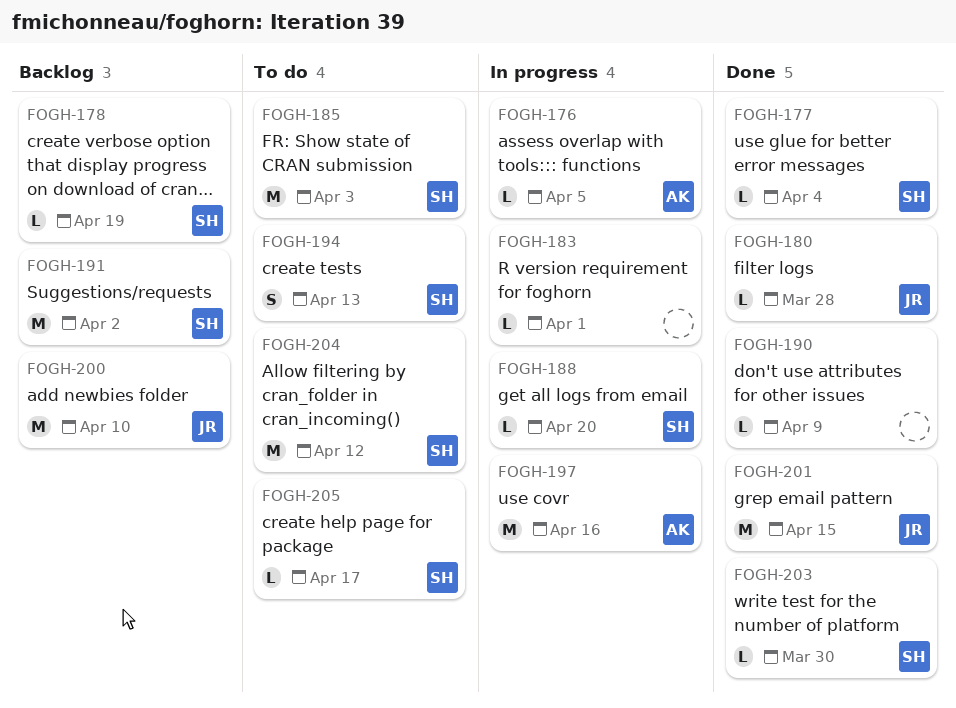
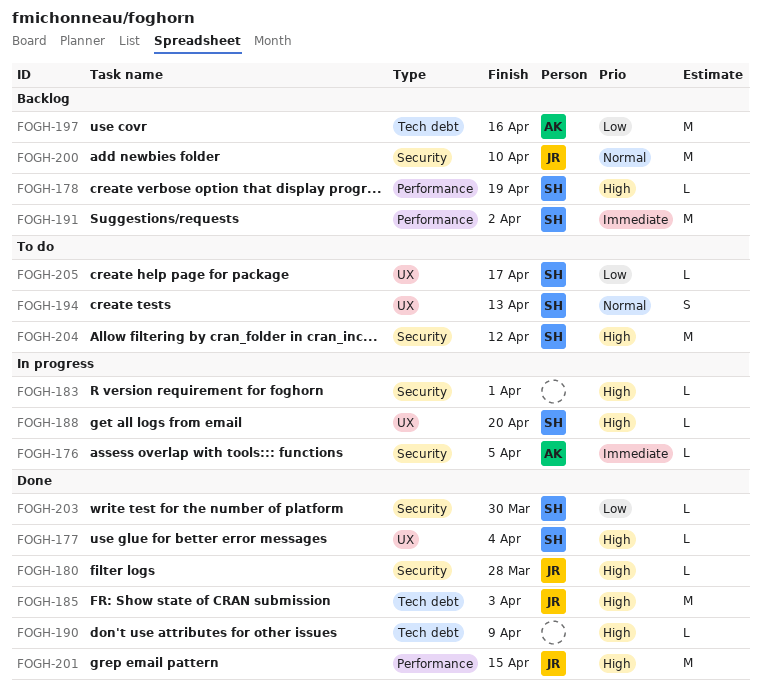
FOGH-185, status: To do -> Done
FOGH-185, owner: SH -> JR
FOGH-197, status: In progress -> Backlog

